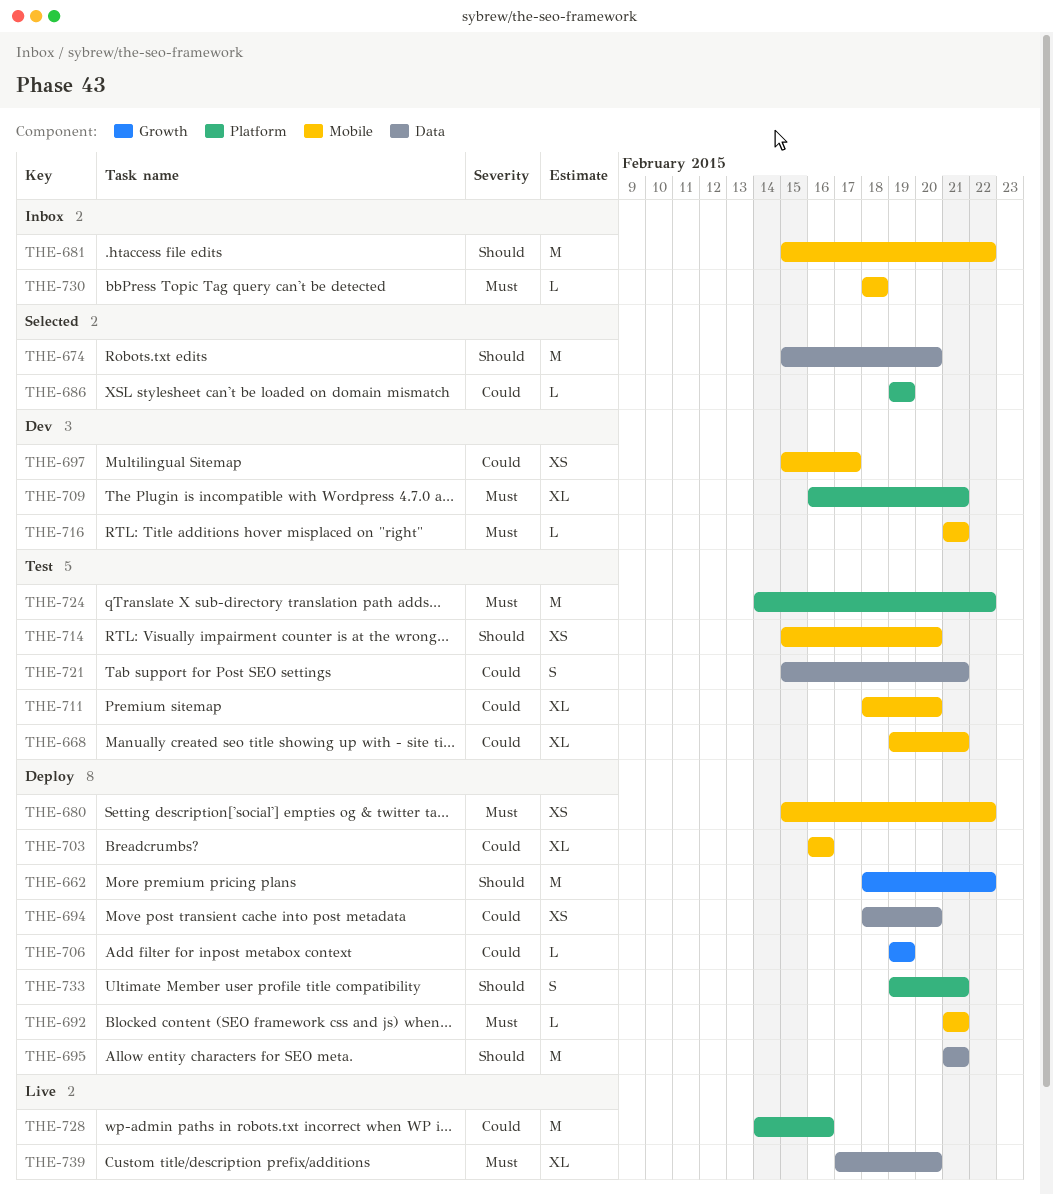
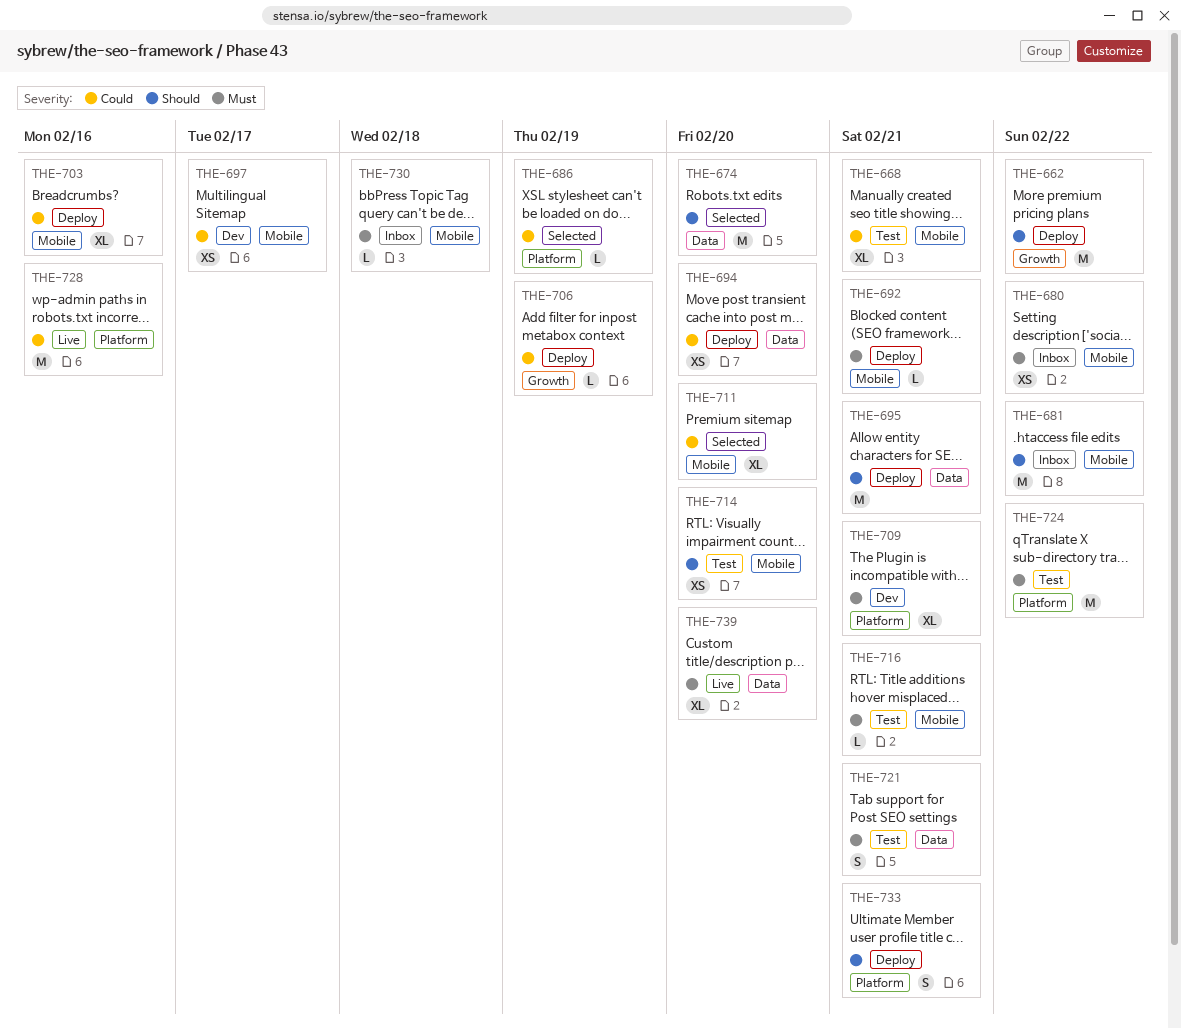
THE-680, status: Deploy -> Inbox
THE-711, status: Test -> Selected
THE-716, status: Dev -> Test
THE-721, priority: Could -> Must

